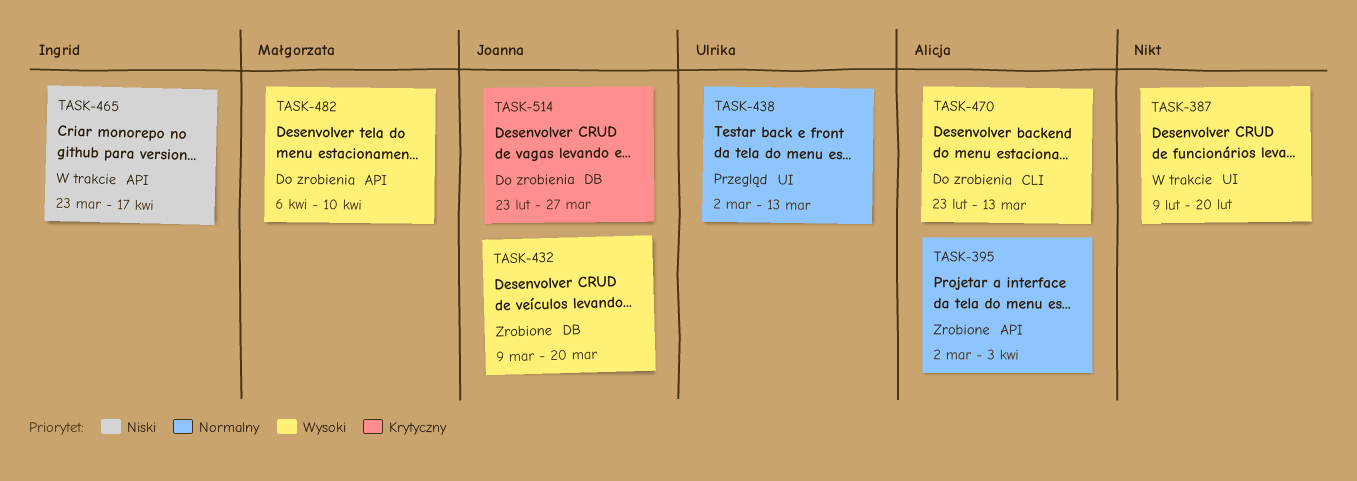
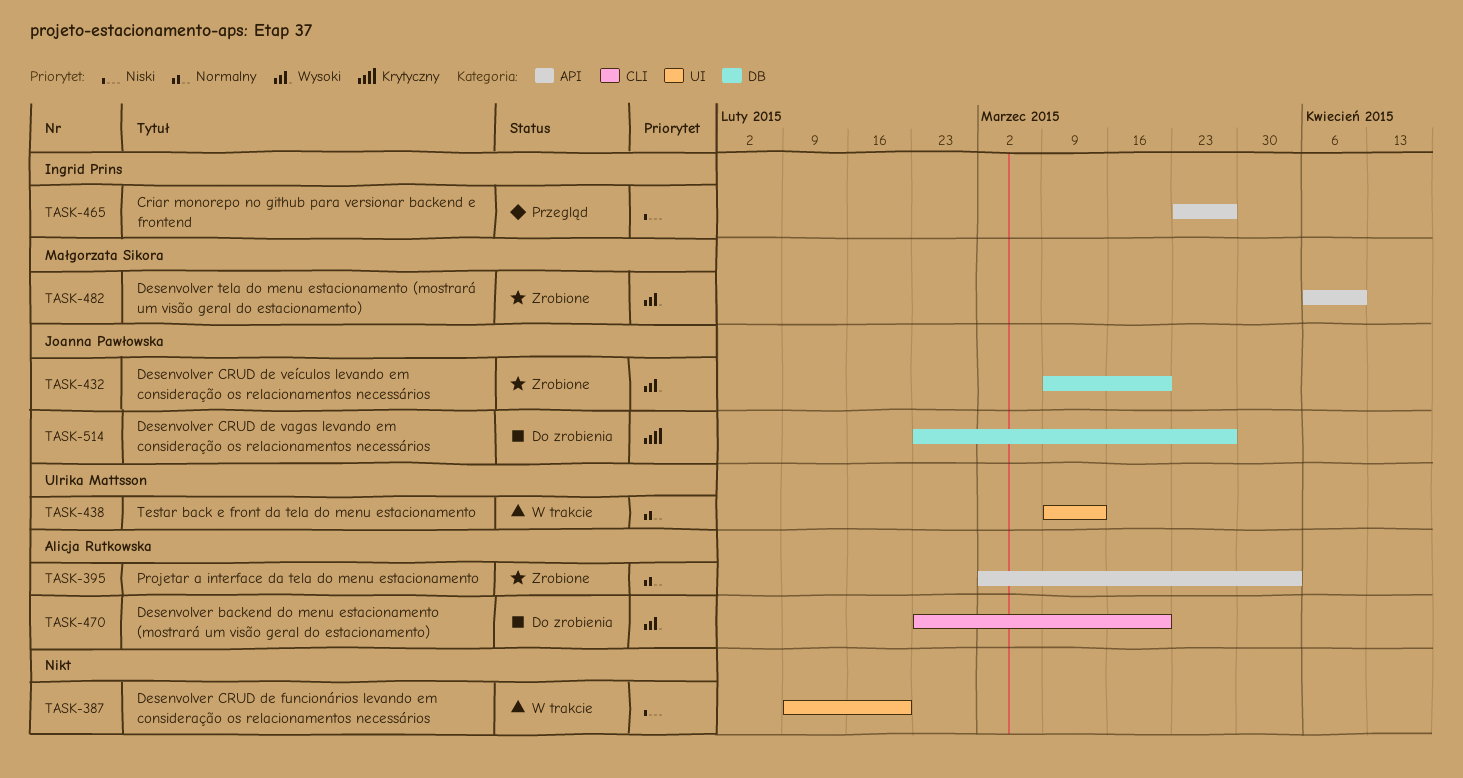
TASK-387, priority: Wysoki -> Niski
TASK-438, status: Przegląd -> W trakcie
TASK-438, start: Mar 2 -> Mar 9
TASK-465, status: W trakcie -> Przegląd
TASK-465, due: Apr 17 -> Mar 27
TASK-470, due: Mar 13 -> Mar 20
TASK-482, status: Do zrobienia -> Zrobione

